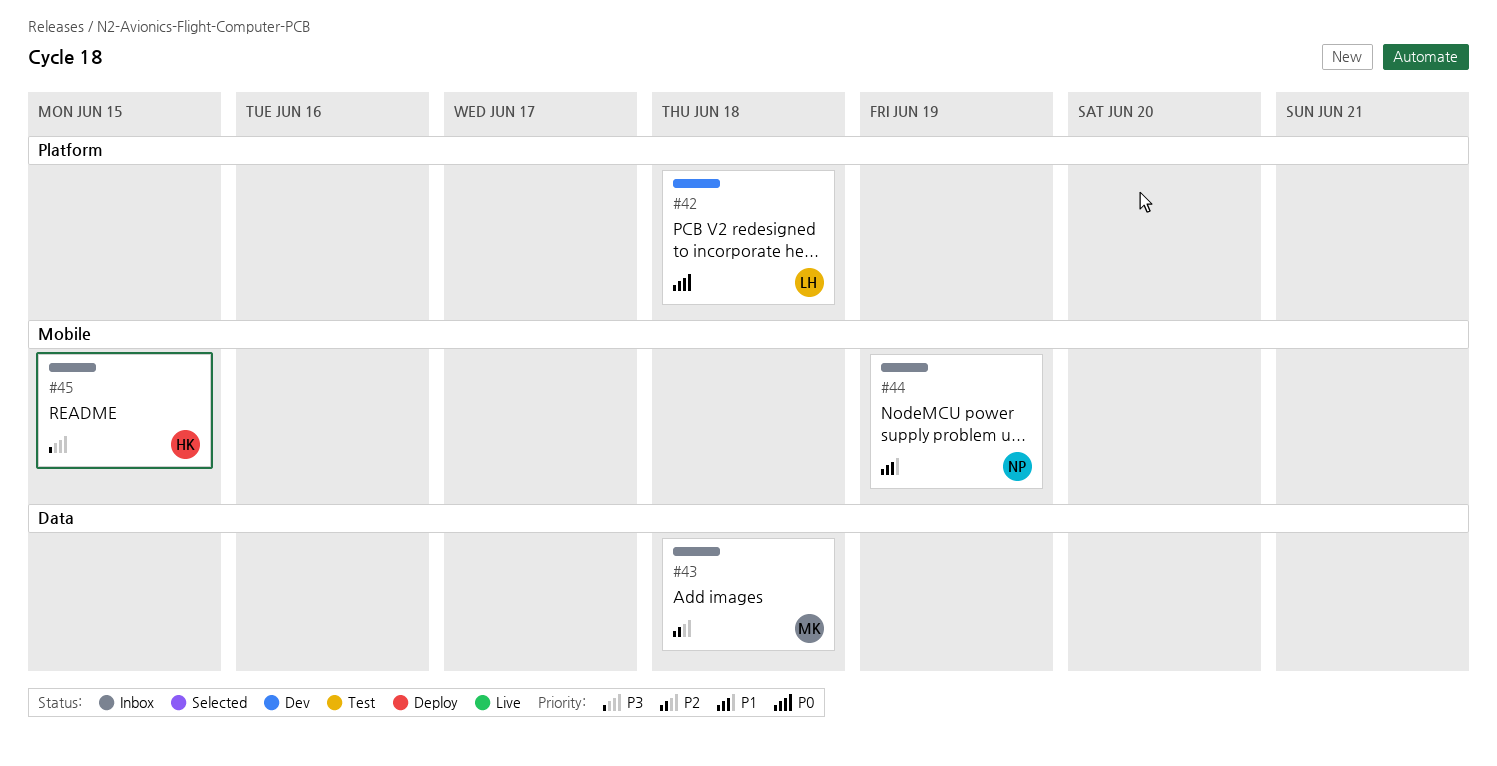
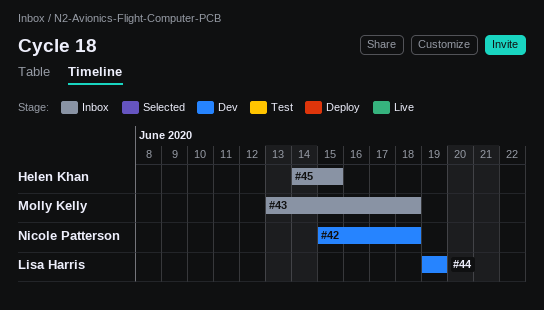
#42, owner: Lisa Harris -> Nicole Patterson
#44, status: Inbox -> Dev
#44, owner: Nicole Patterson -> Lisa Harris

